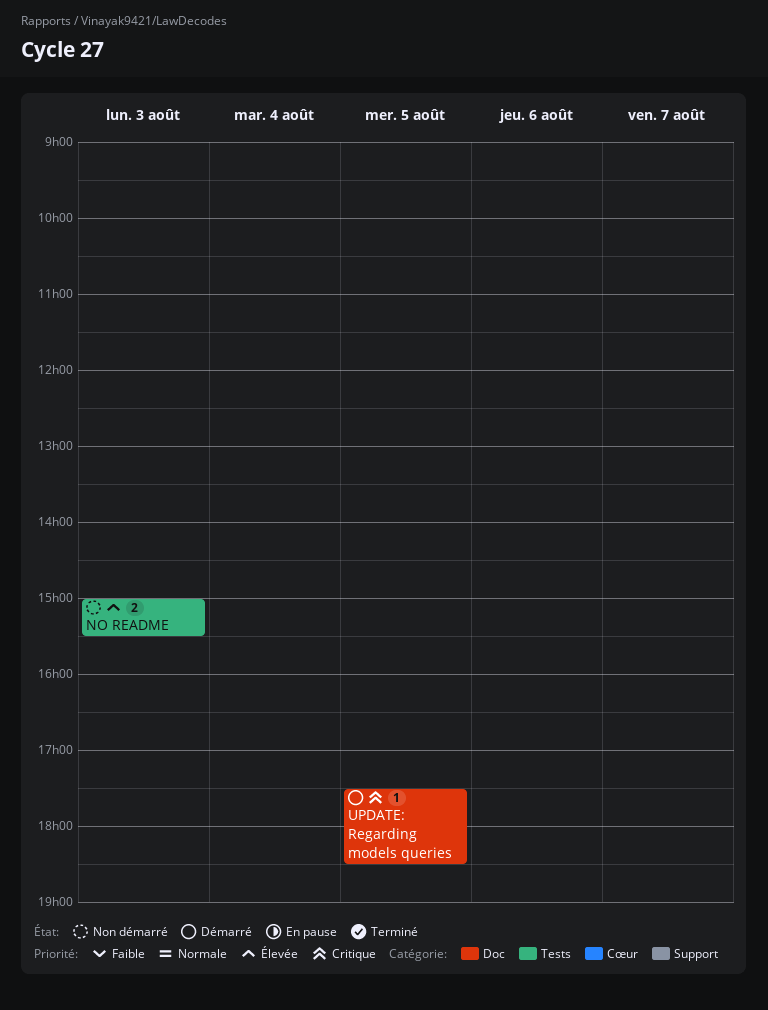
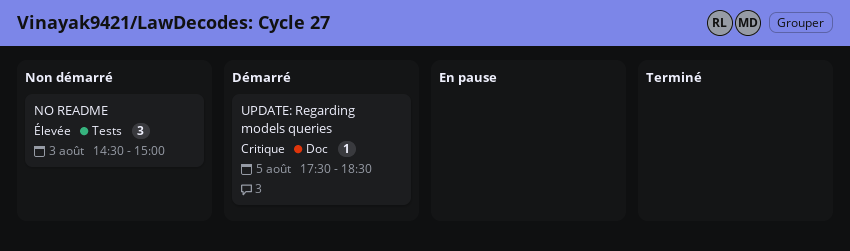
NO README, estimate: 2 -> 3
NO README, begins: 15:00 -> 14:30
NO README, ends: 15:30 -> 15:00

